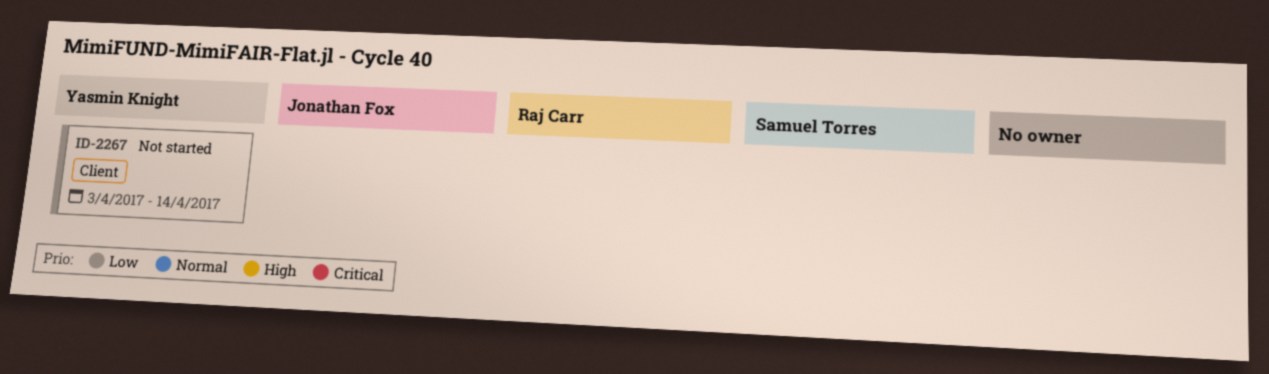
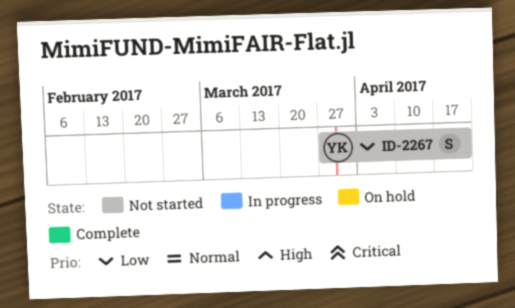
ID-2267, start: Apr 3 -> Mar 27
ID-2267, due: Apr 14 -> Apr 21

